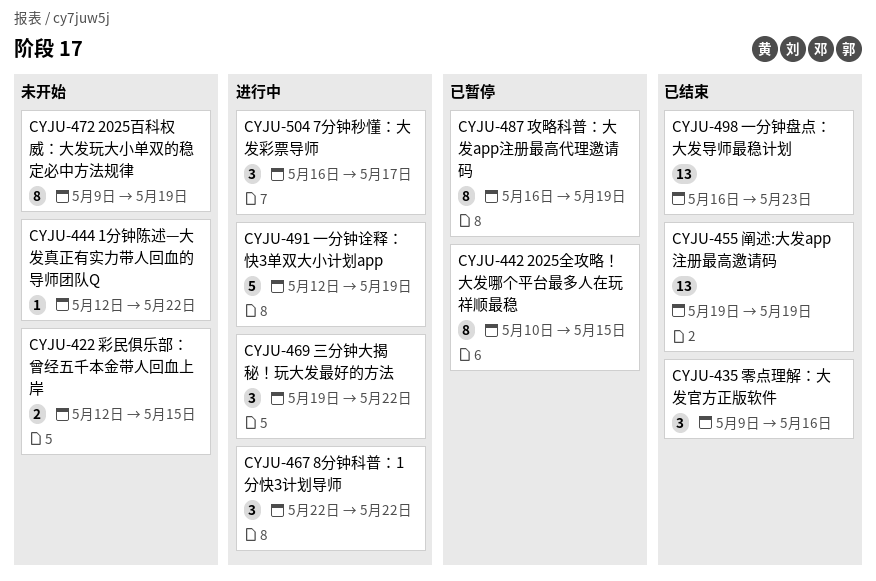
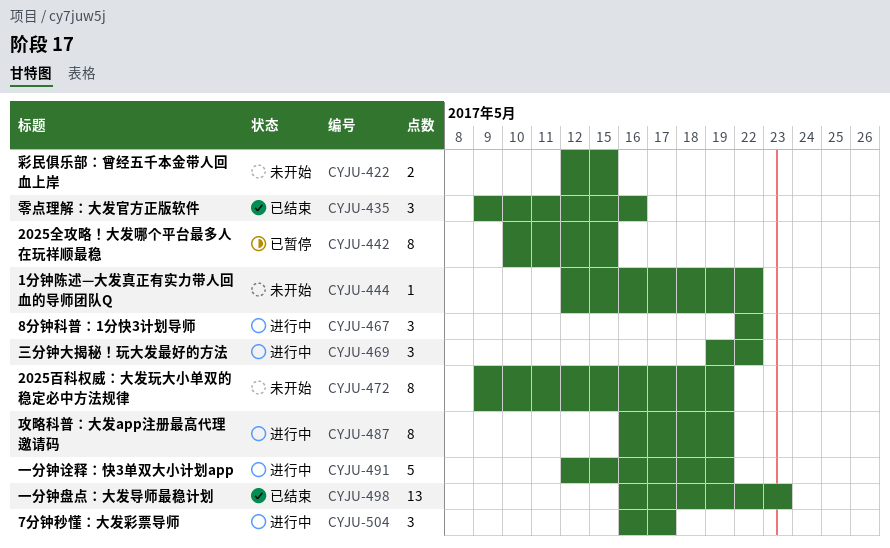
CYJU-455: present -> none
CYJU-487, status: 已暂停 -> 进行中

